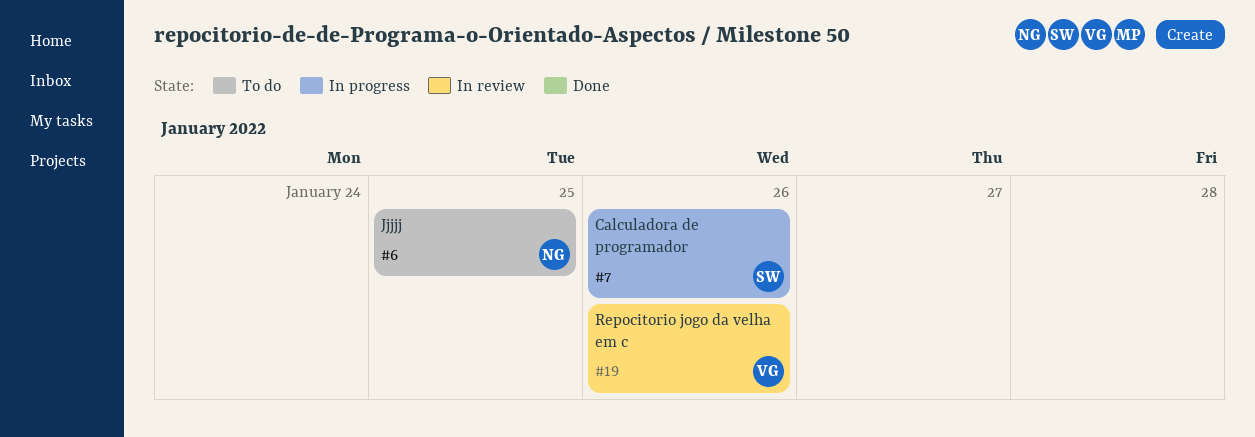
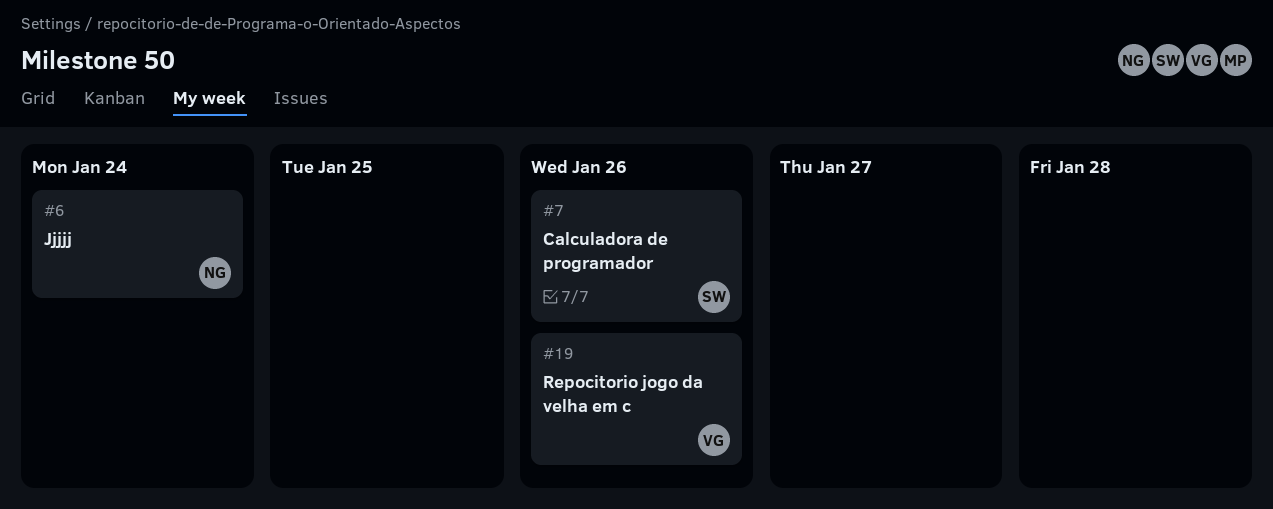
#6, due: Jan 25 -> Jan 24

